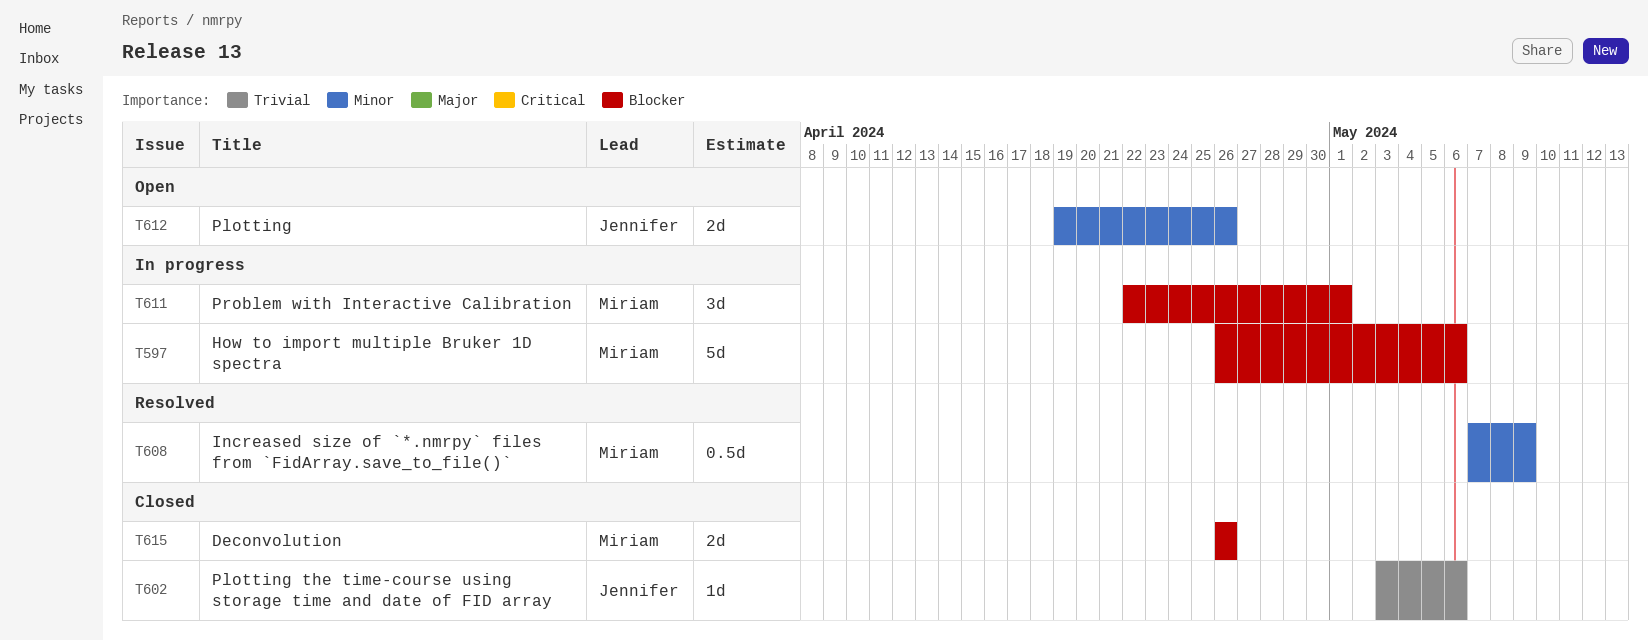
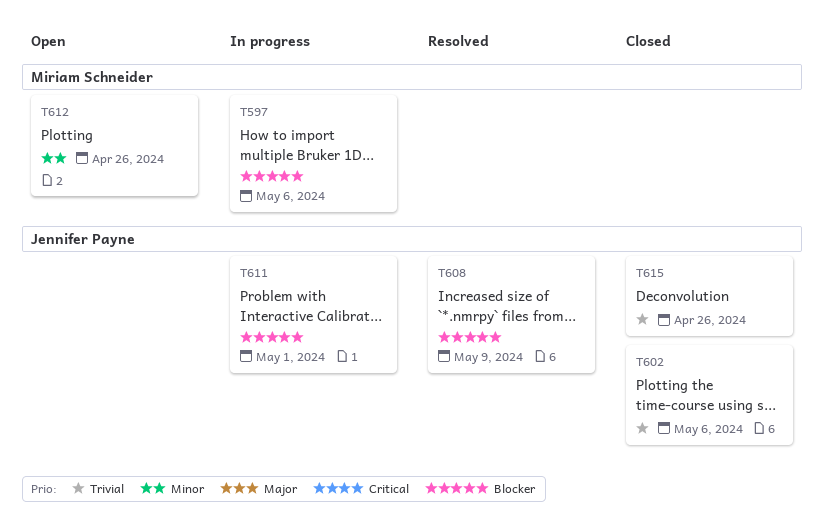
T608, owner: Miriam Schneider -> Jennifer Payne
T608, priority: Minor -> Blocker
T611, owner: Miriam Schneider -> Jennifer Payne
T612, owner: Jennifer Payne -> Miriam Schneider
T615, owner: Miriam Schneider -> Jennifer Payne
T615, priority: Blocker -> Trivial

